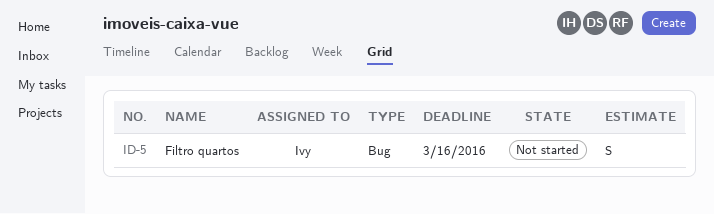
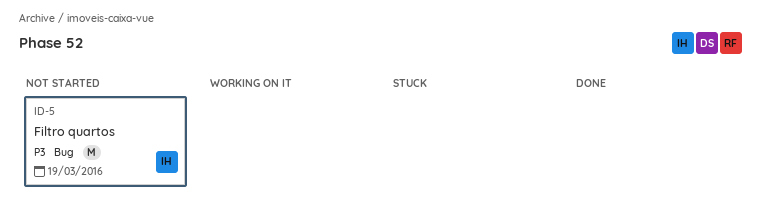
ID-5, estimate: S -> M
ID-5, due: Mar 16 -> Mar 19

